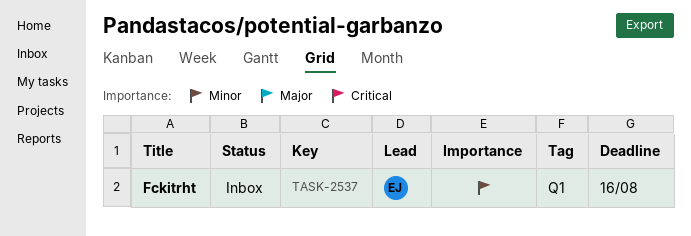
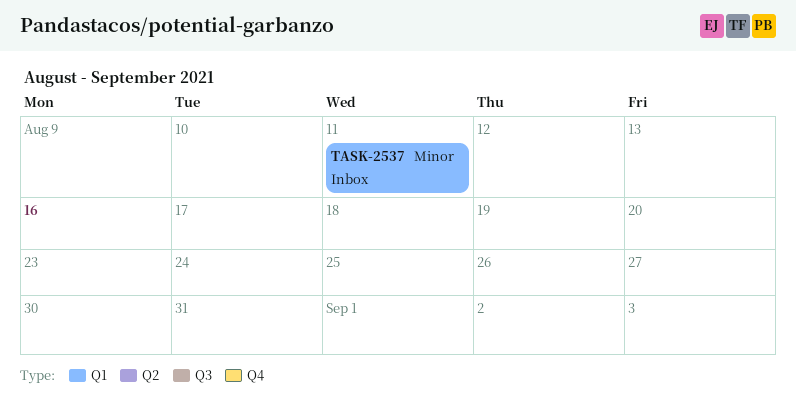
TASK-2537, due: Aug 16 -> Aug 11

